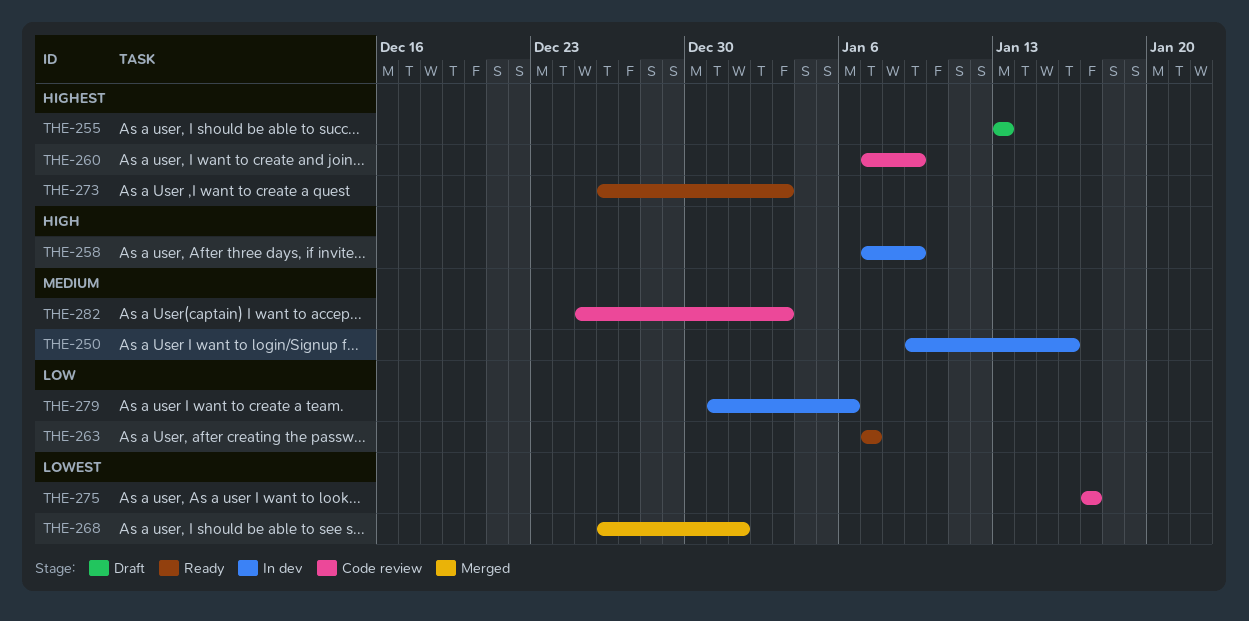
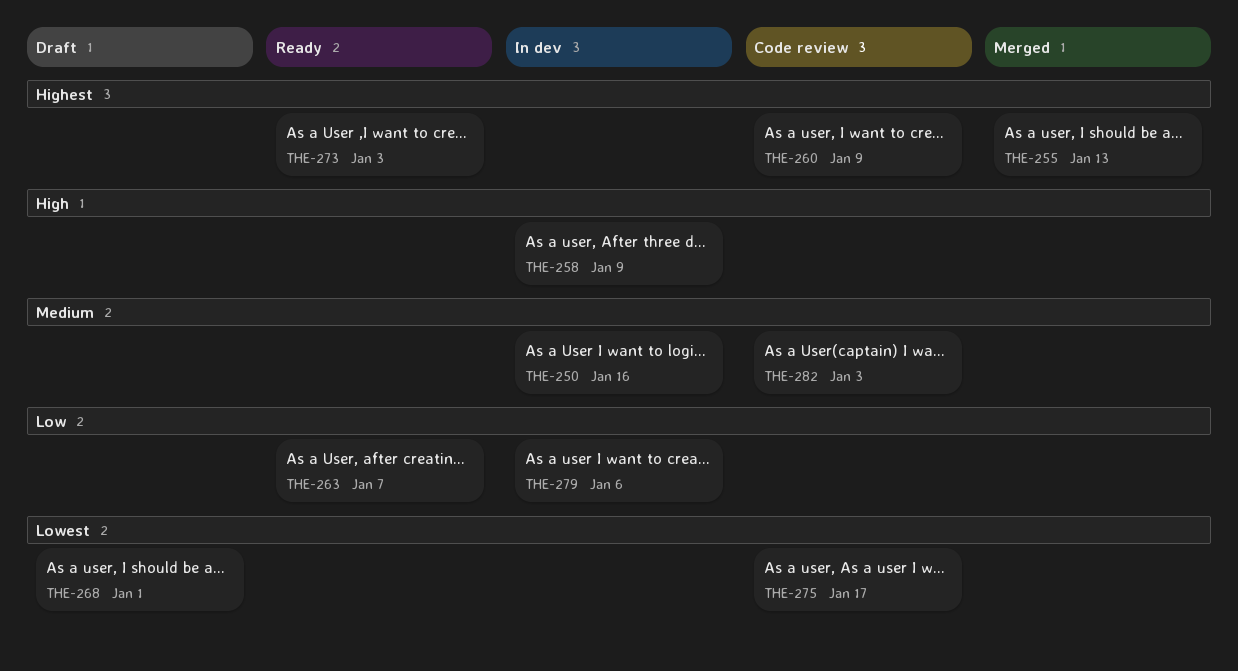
THE-255, status: Draft -> Merged
THE-268, status: Merged -> Draft

